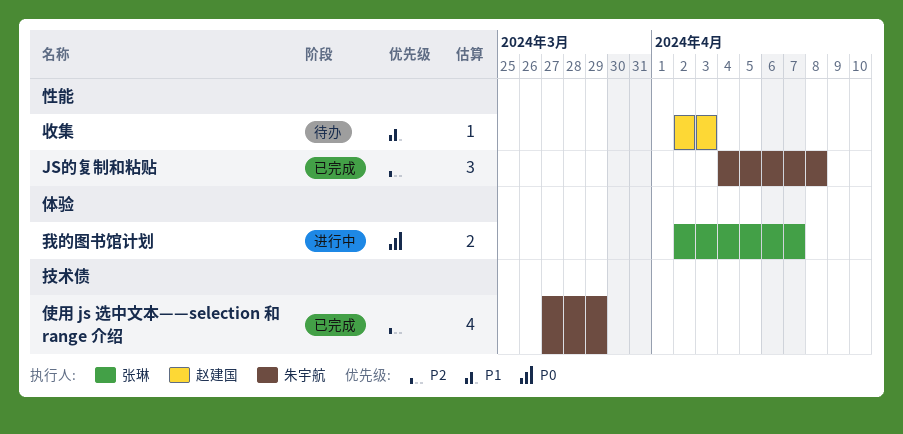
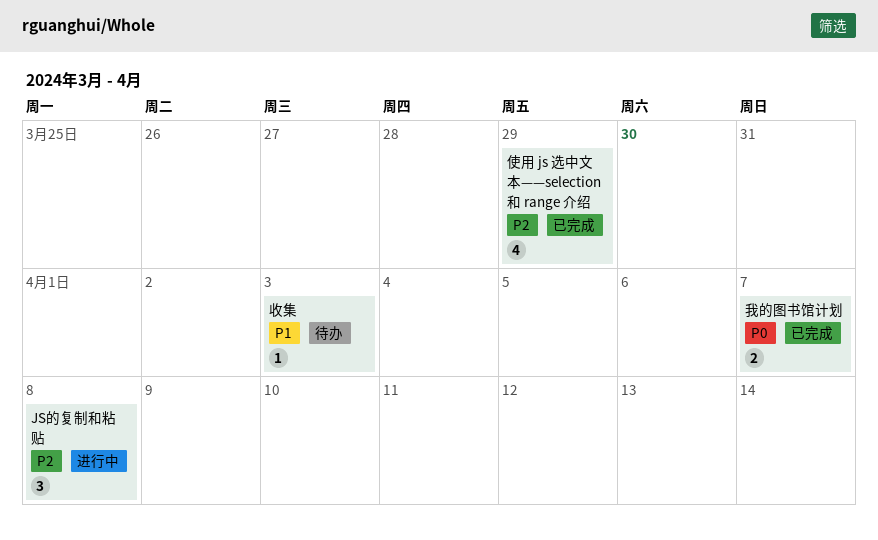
JS的复制和粘贴, status: 已完成 -> 进行中
我的图书馆计划, status: 进行中 -> 已完成

